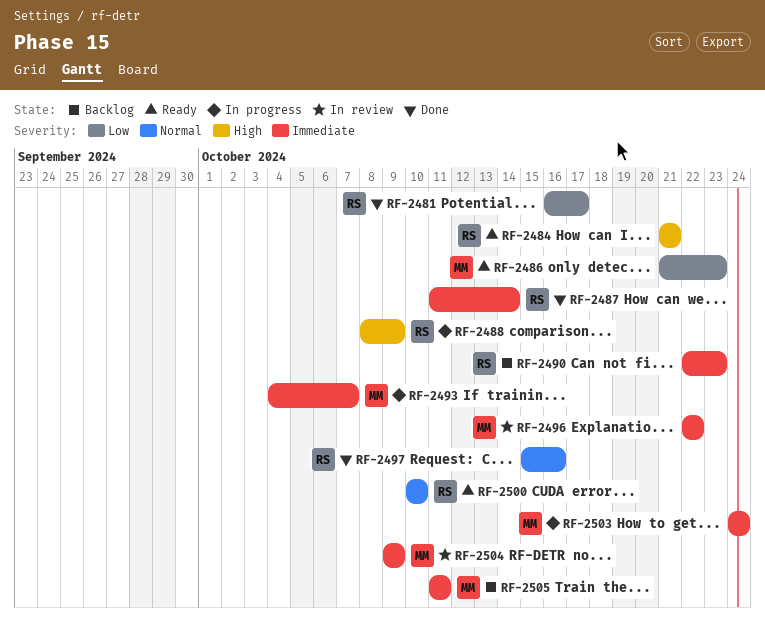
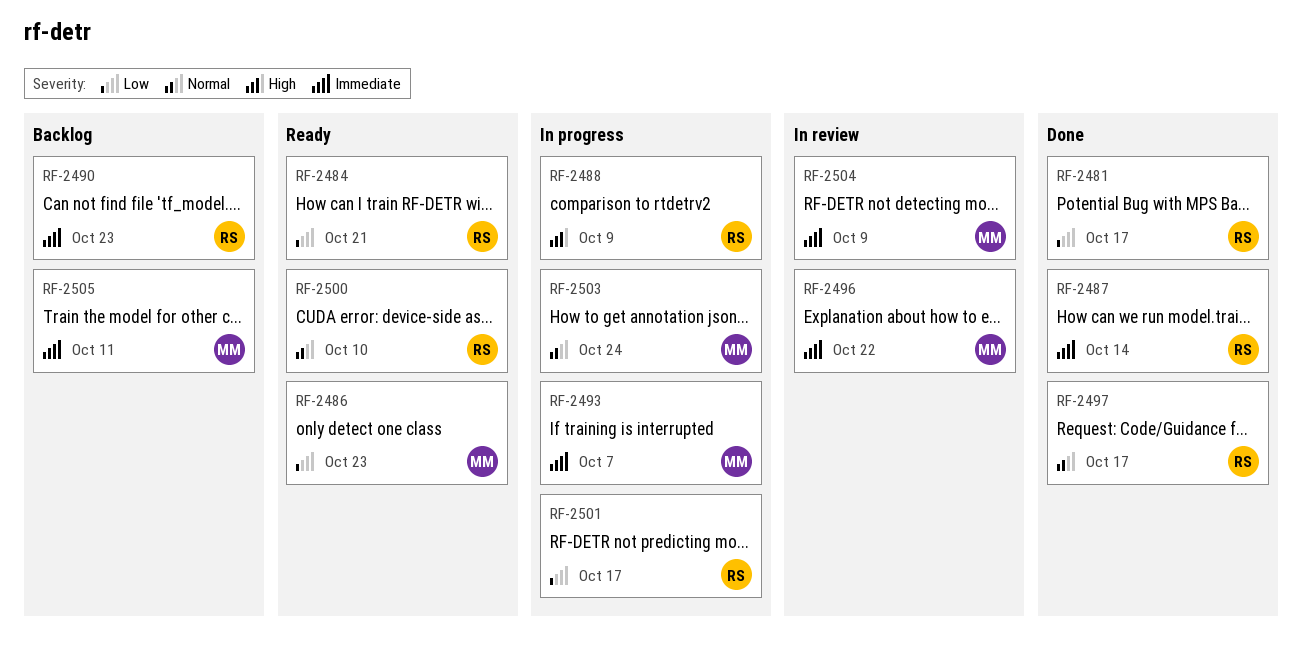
RF-2484, priority: High -> Low
RF-2497, due: Oct 16 -> Oct 17
RF-2501: none -> present
RF-2503, priority: Immediate -> Normal

